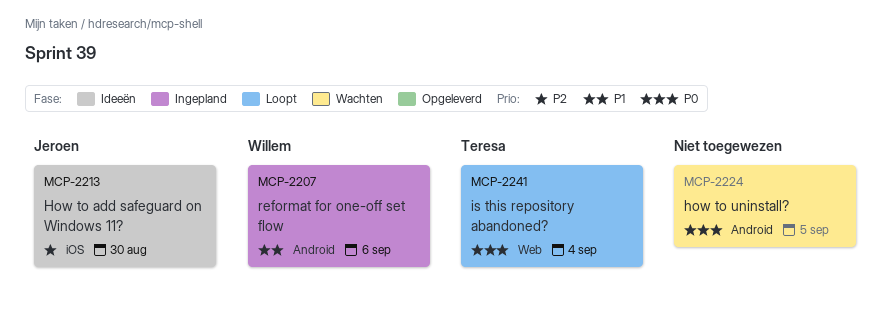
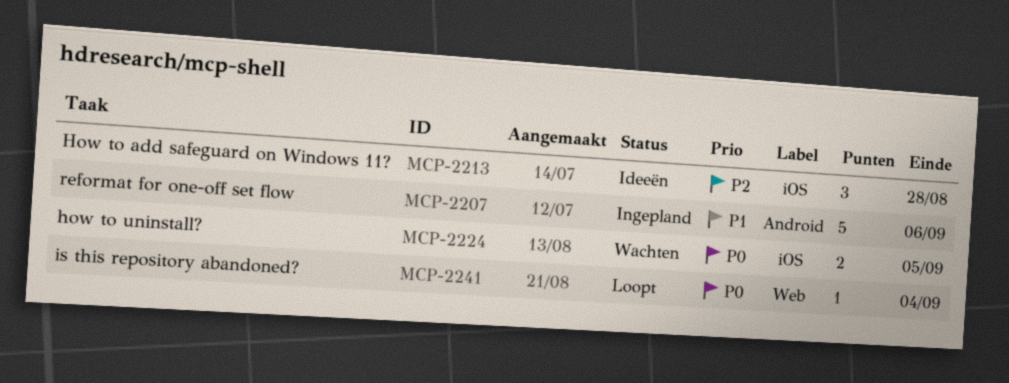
MCP-2213, due: Aug 30 -> Aug 28
MCP-2224, label: Android -> iOS

